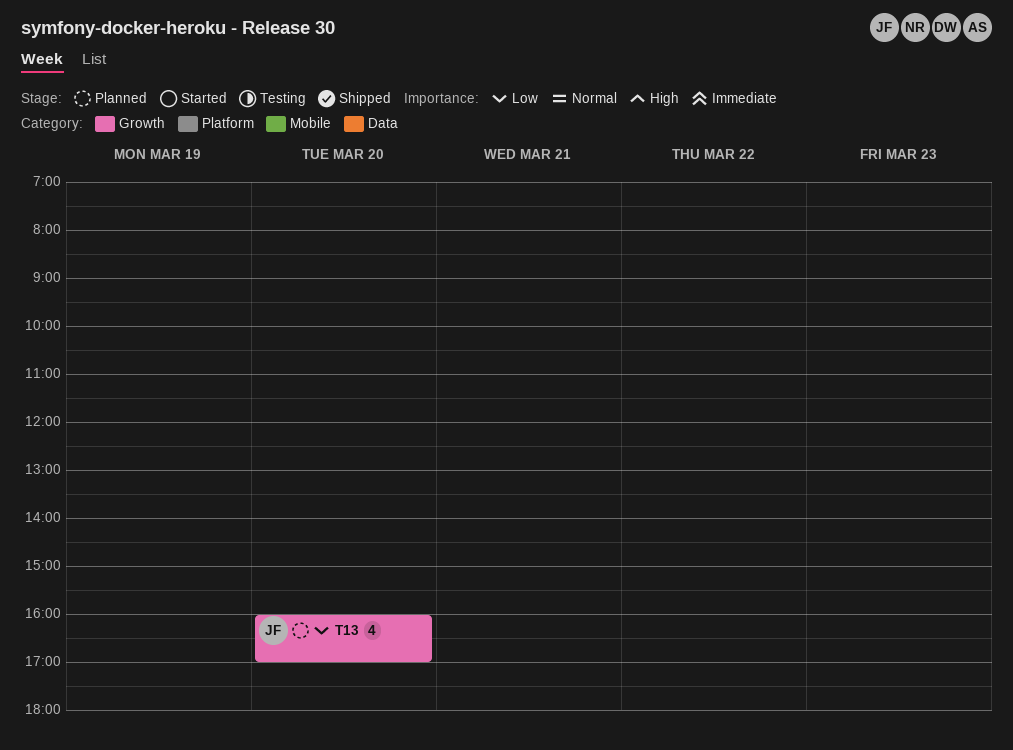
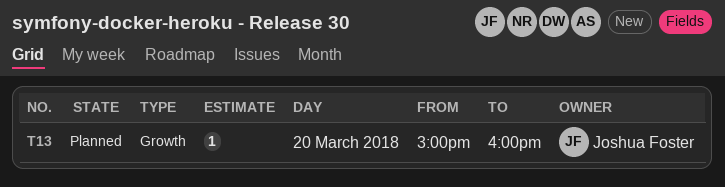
T13, estimate: 4 -> 1
T13, begins: 16:00 -> 15:00
T13, ends: 17:00 -> 16:00

